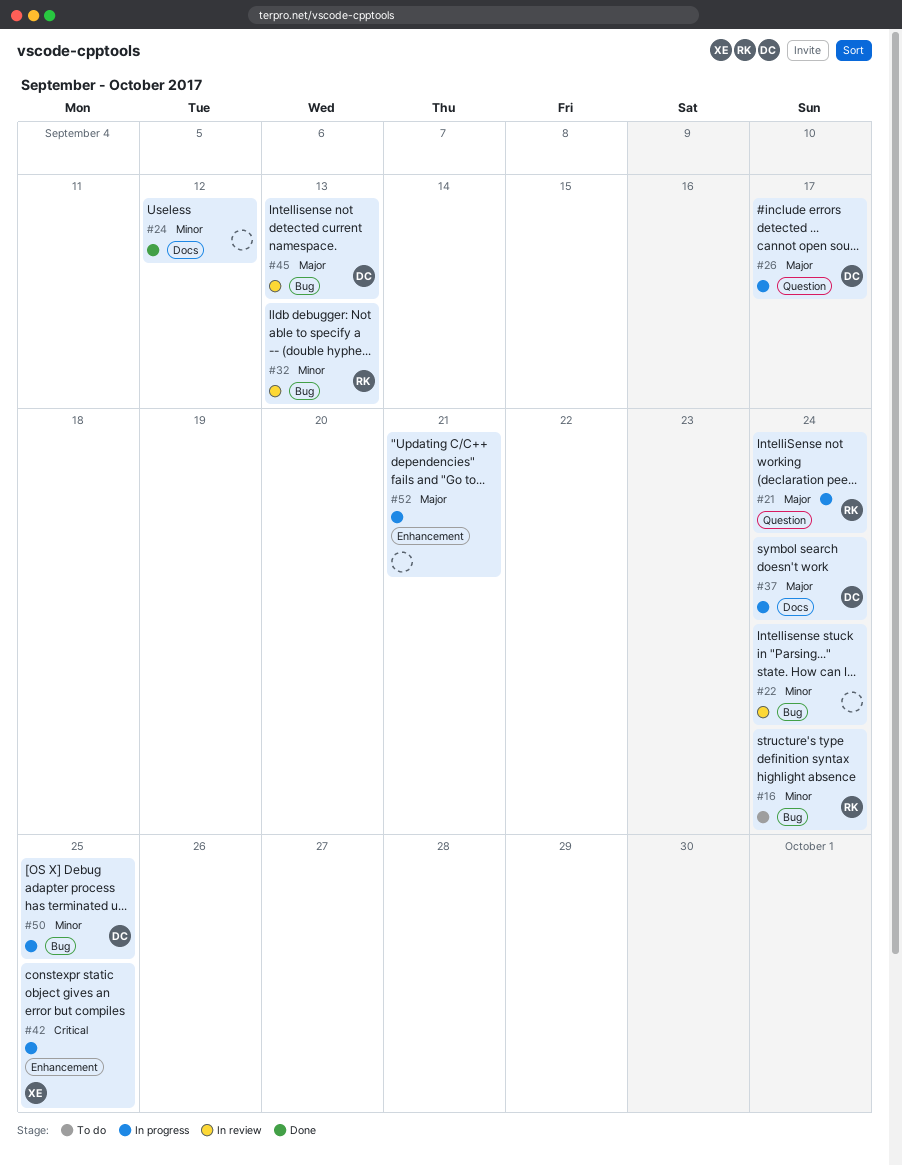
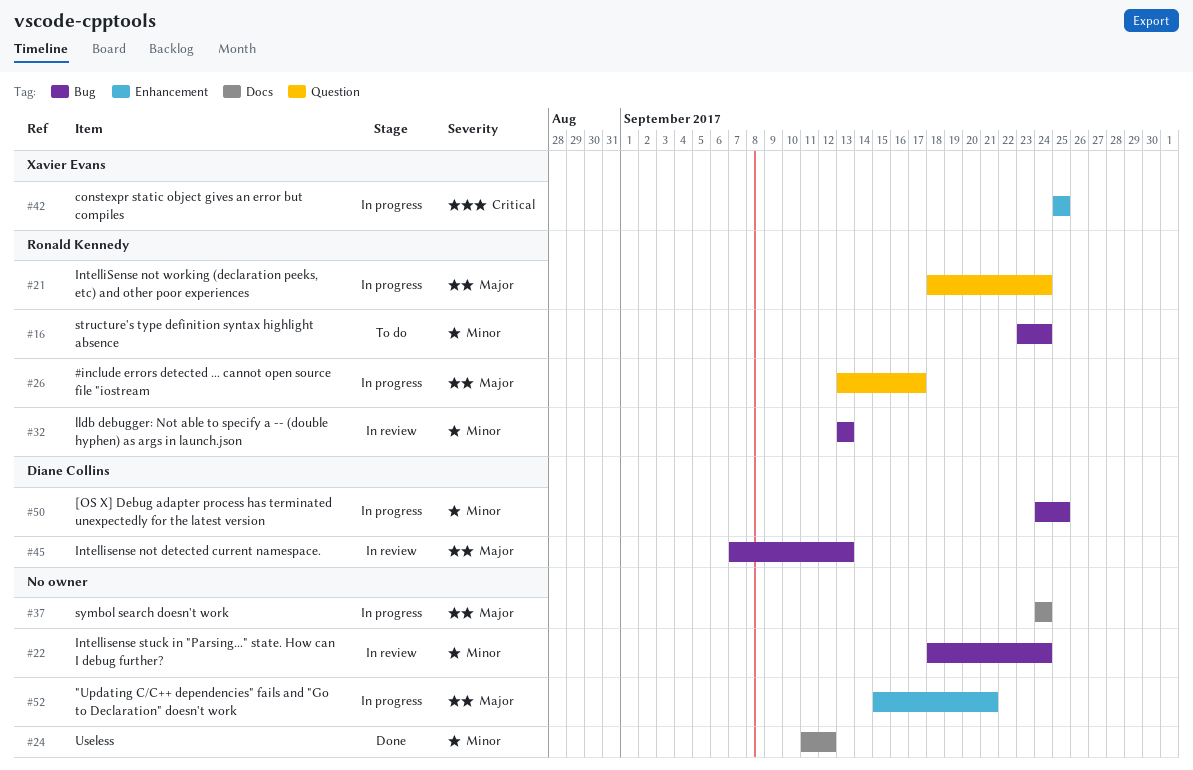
#26, owner: Diane Collins -> Ronald Kennedy
#37, owner: Diane Collins -> none

